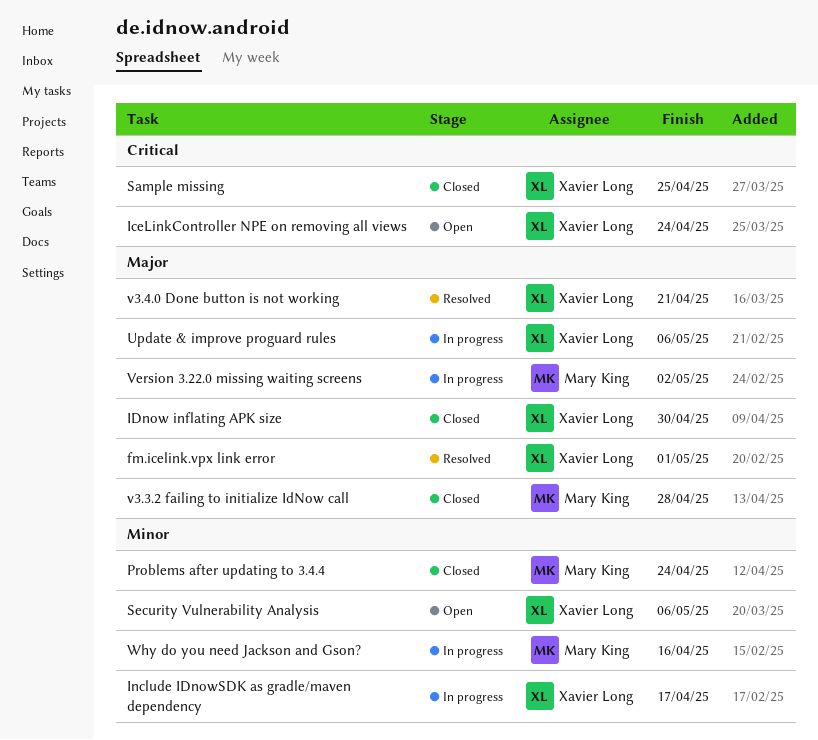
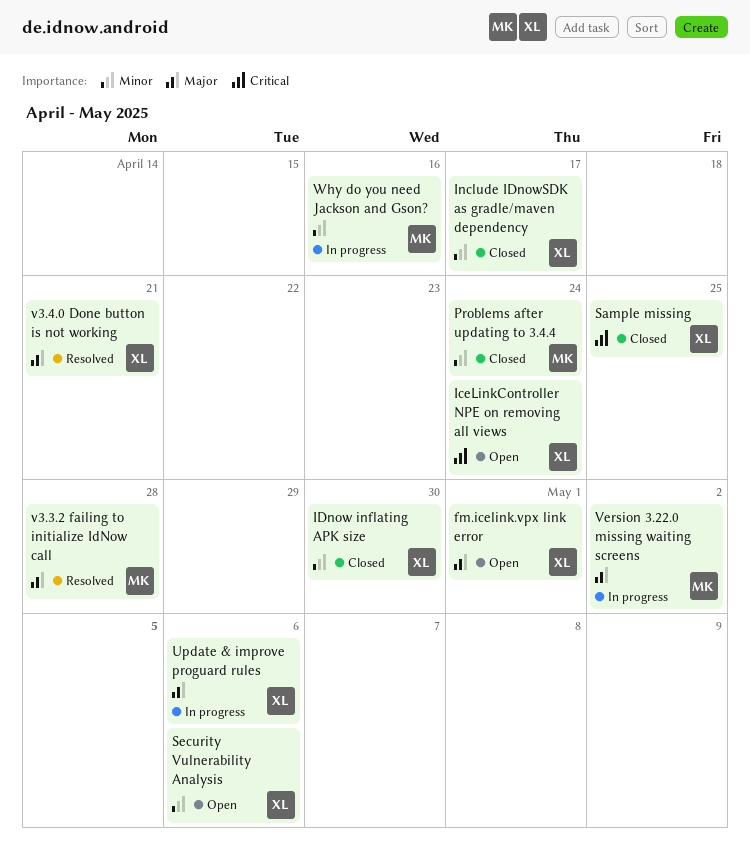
fm.icelink.vpx link error, status: Resolved -> Open
IDnow inflating APK size, priority: Major -> Minor
Include IDnowSDK as gradle/maven dependency, status: In progress -> Closed
v3.3.2 failing to initialize IdNow call, status: Closed -> Resolved

